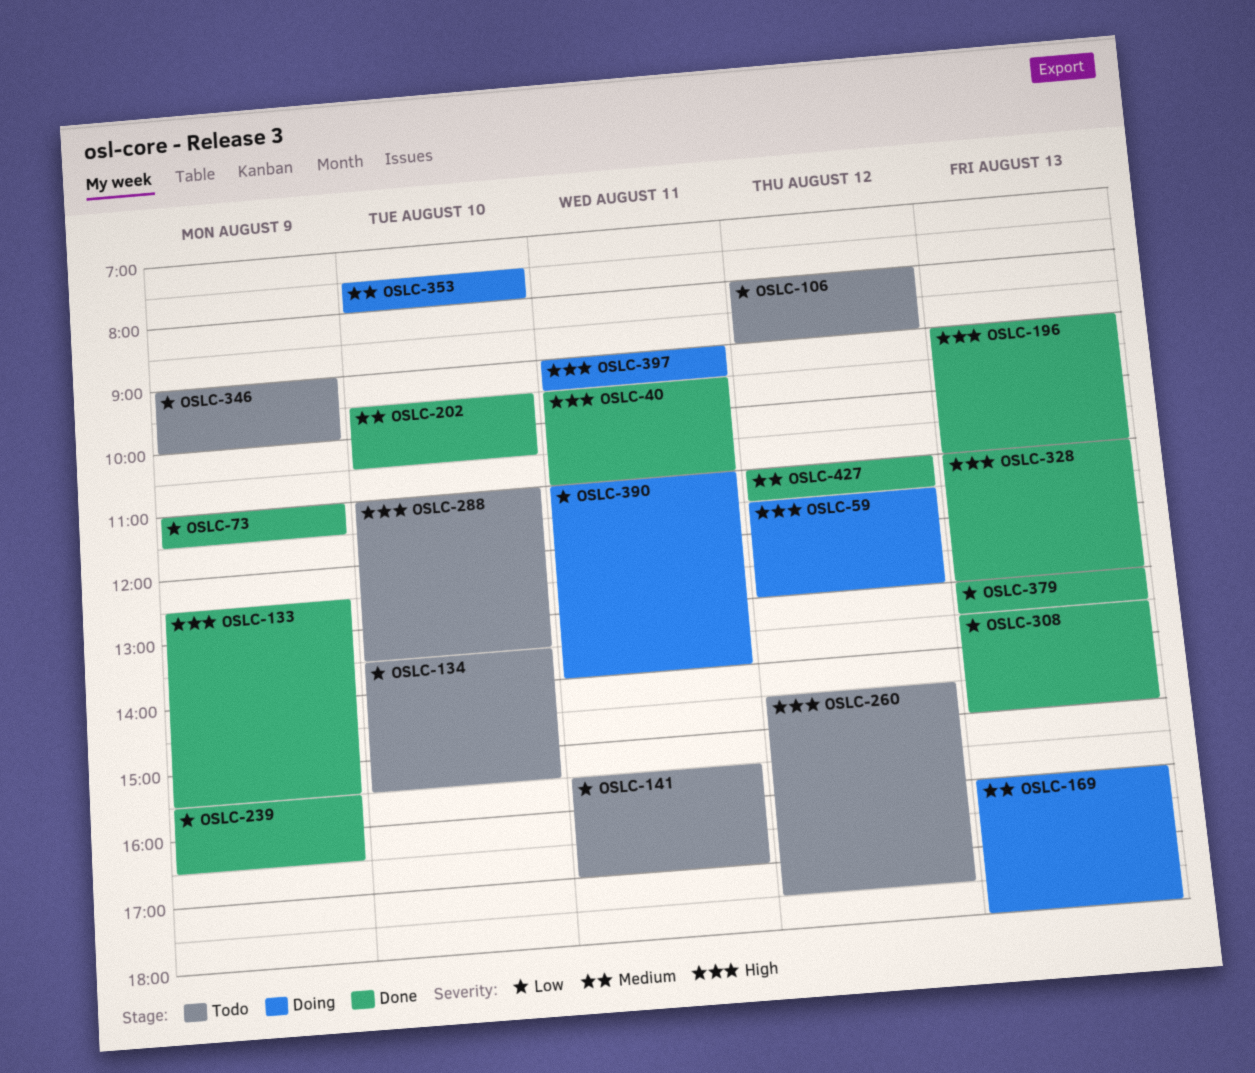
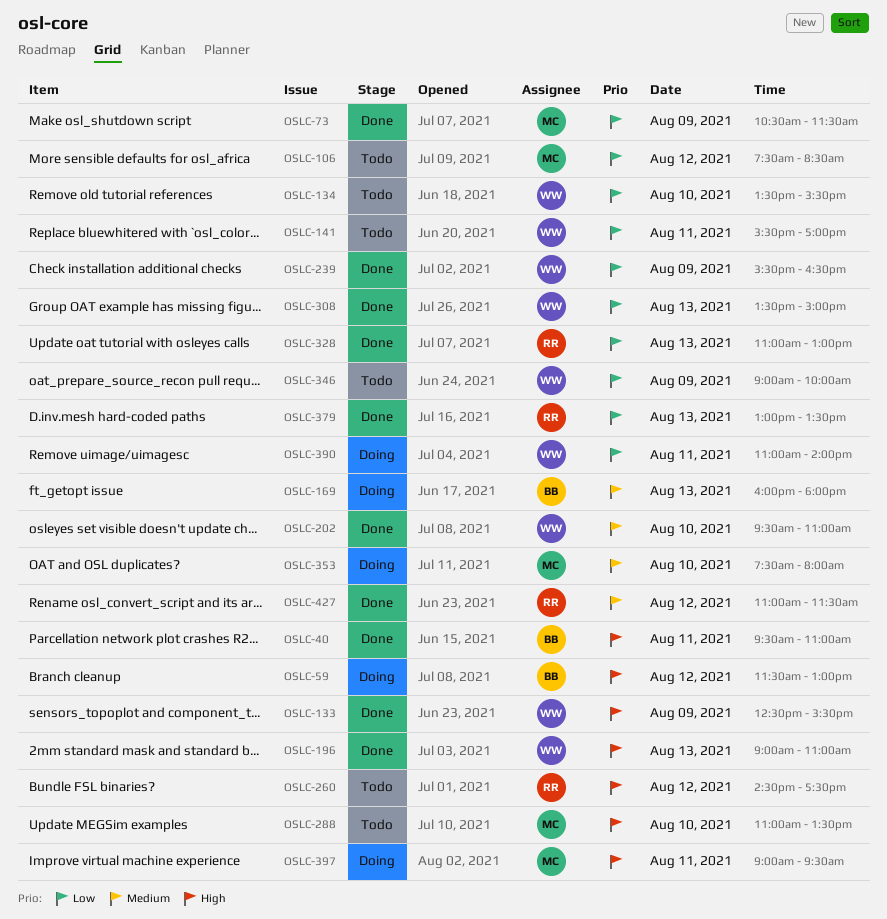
OSLC-73, begins: 11:00 -> 10:30
OSLC-106, begins: 08:00 -> 07:30
OSLC-106, ends: 09:00 -> 08:30
OSLC-202, ends: 10:30 -> 11:00
OSLC-328, priority: High -> Low

